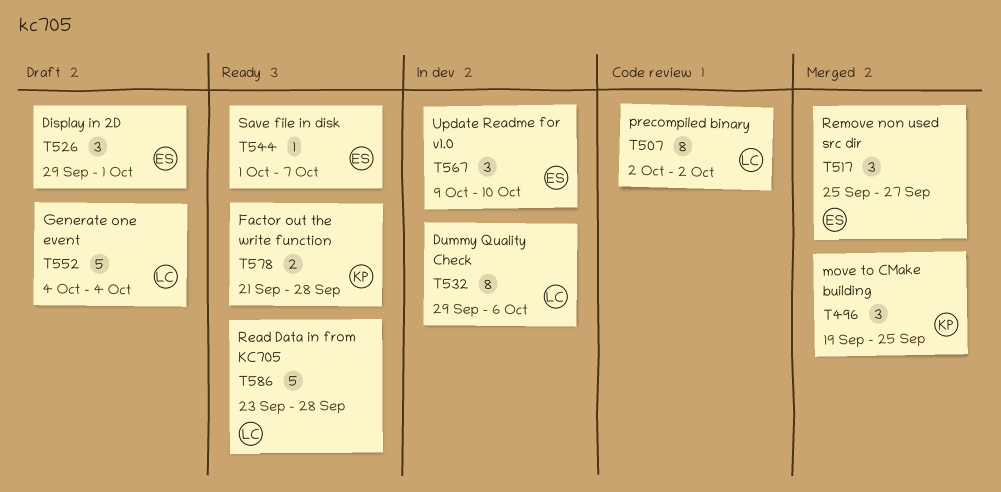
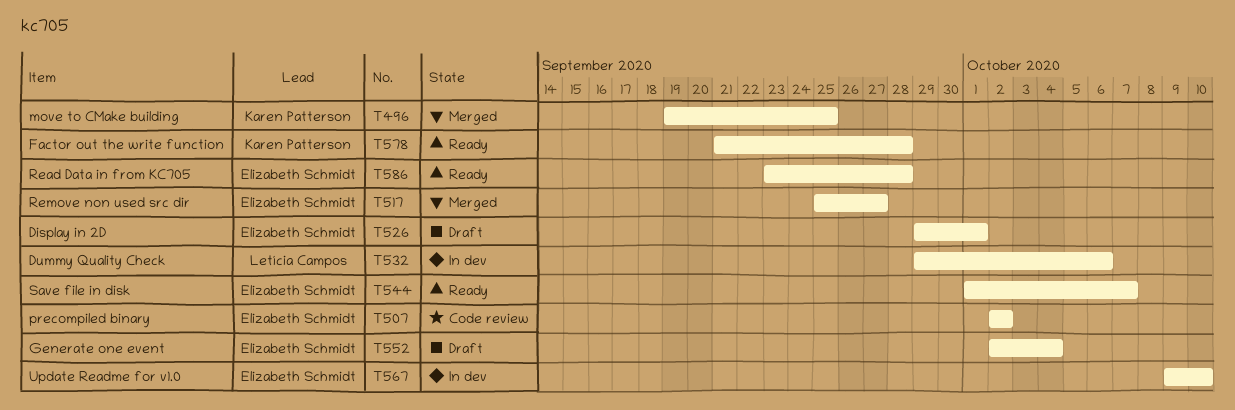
T507, owner: Letícia Campos -> Elizabeth Schmidt
T552, owner: Letícia Campos -> Elizabeth Schmidt
T552, start: Oct 4 -> Oct 2
T586, owner: Letícia Campos -> Elizabeth Schmidt

